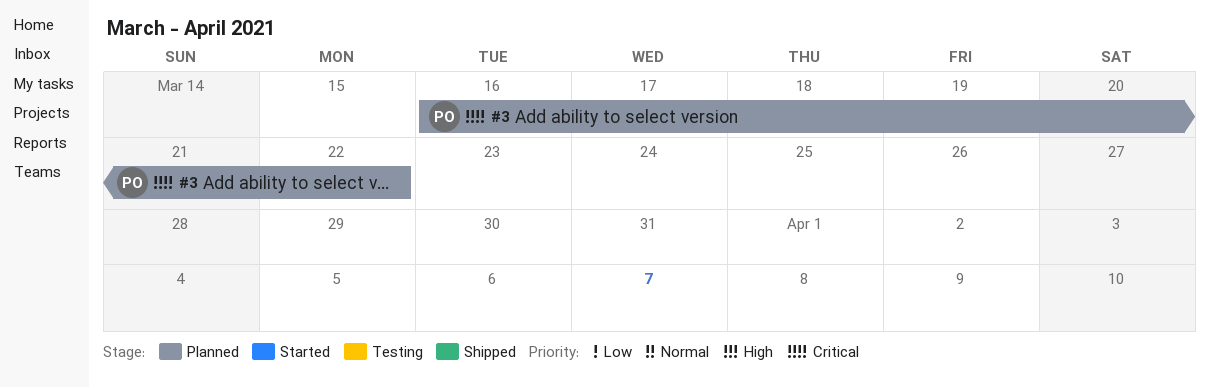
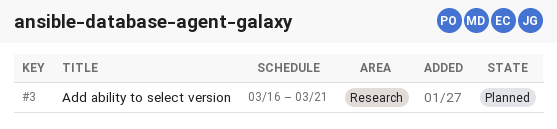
#3, due: Mar 22 -> Mar 21

